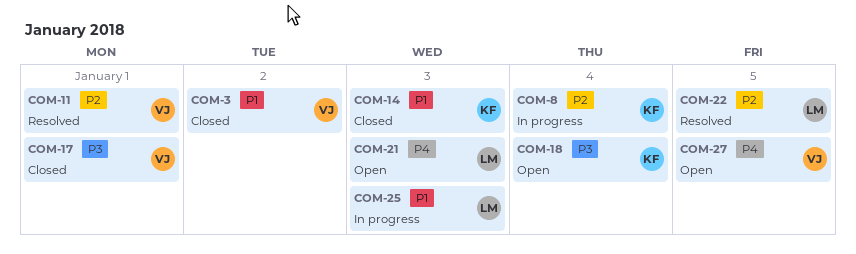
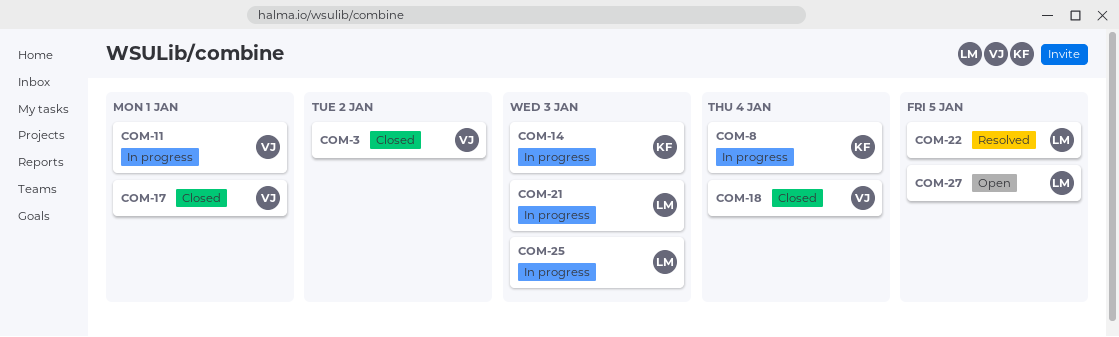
COM-11, status: Resolved -> In progress
COM-14, status: Closed -> In progress
COM-18, status: Open -> Closed
COM-18, owner: KF -> VJ
COM-21, status: Open -> In progress
COM-27, owner: VJ -> LM

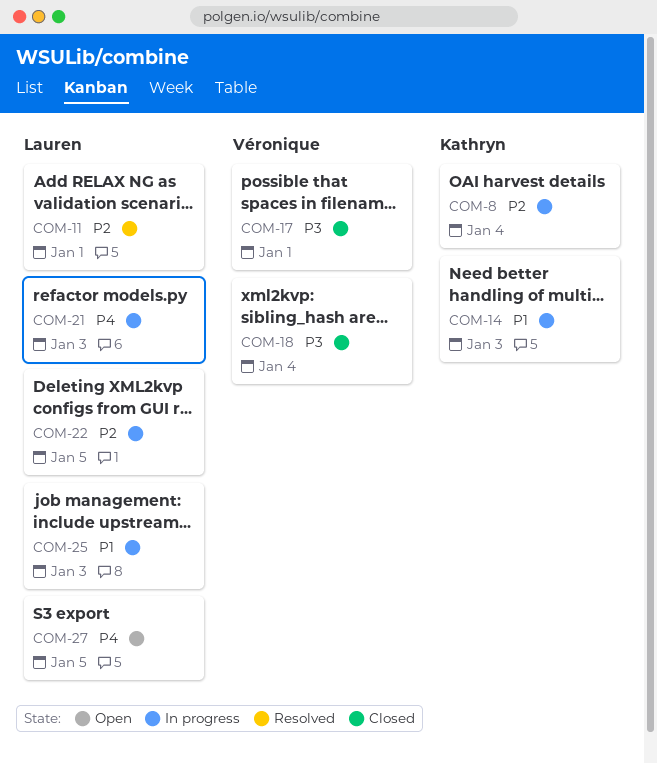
COM-3: present -> none
COM-11, status: In progress -> Resolved
COM-11, owner: Véronique -> Lauren
COM-22, status: Resolved -> In progress

